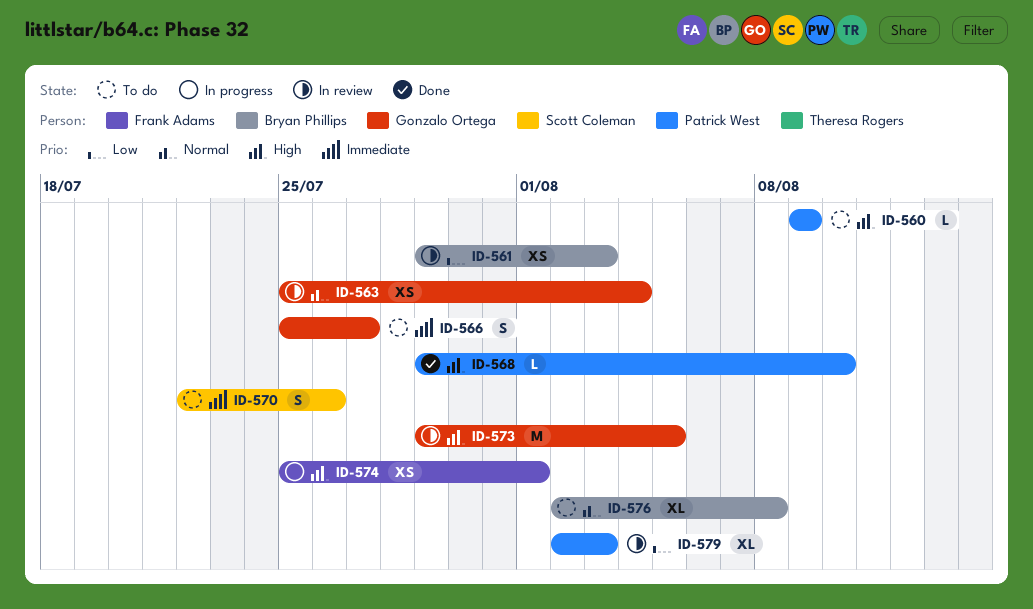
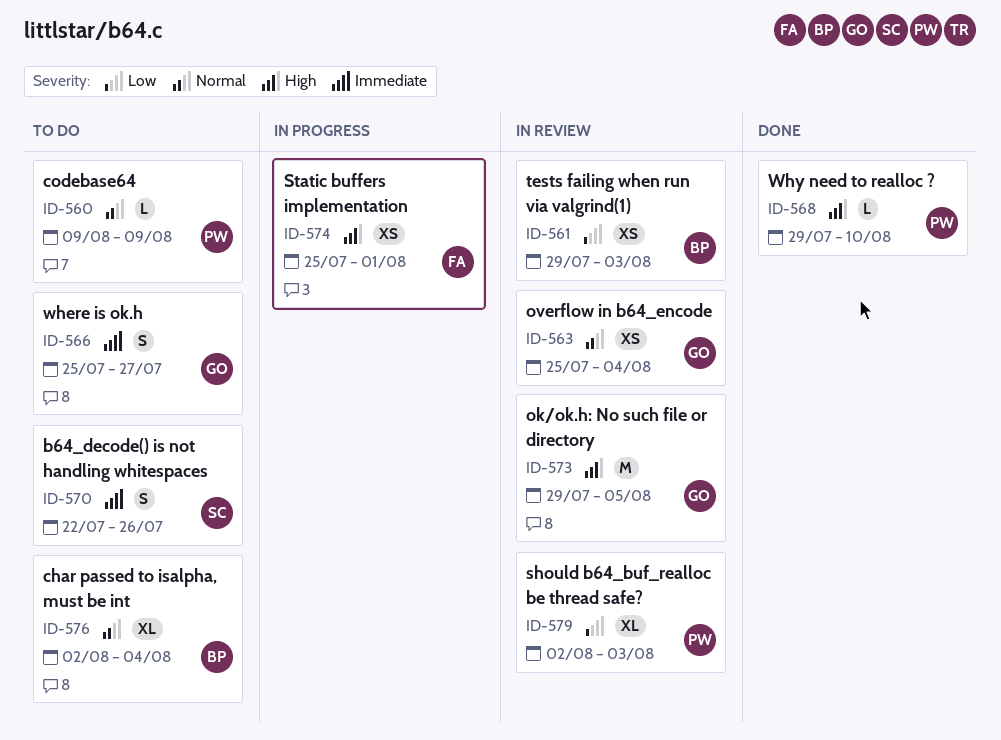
ID-560, priority: High -> Normal
ID-576, due: Aug 8 -> Aug 4

